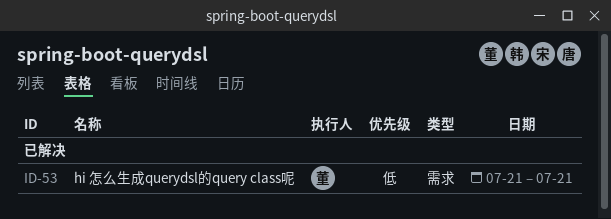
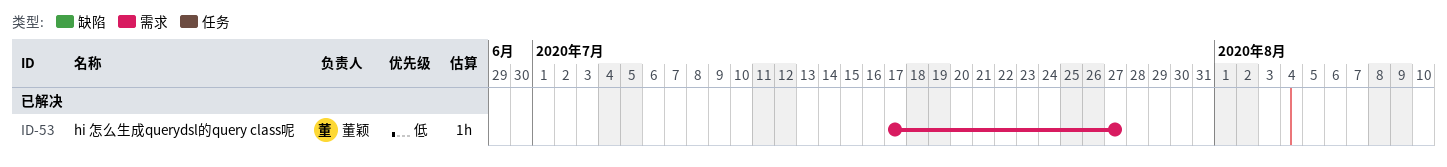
ID-53, start: Jul 21 -> Jul 17
ID-53, due: Jul 21 -> Jul 27

